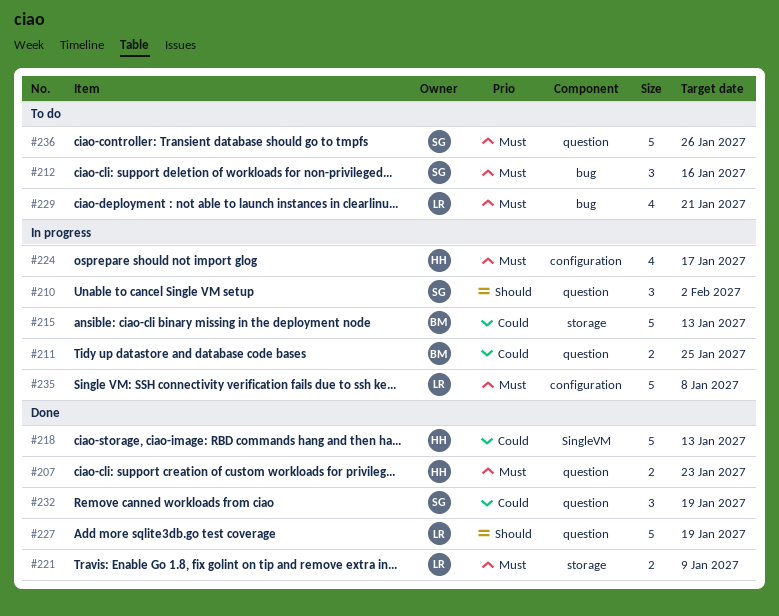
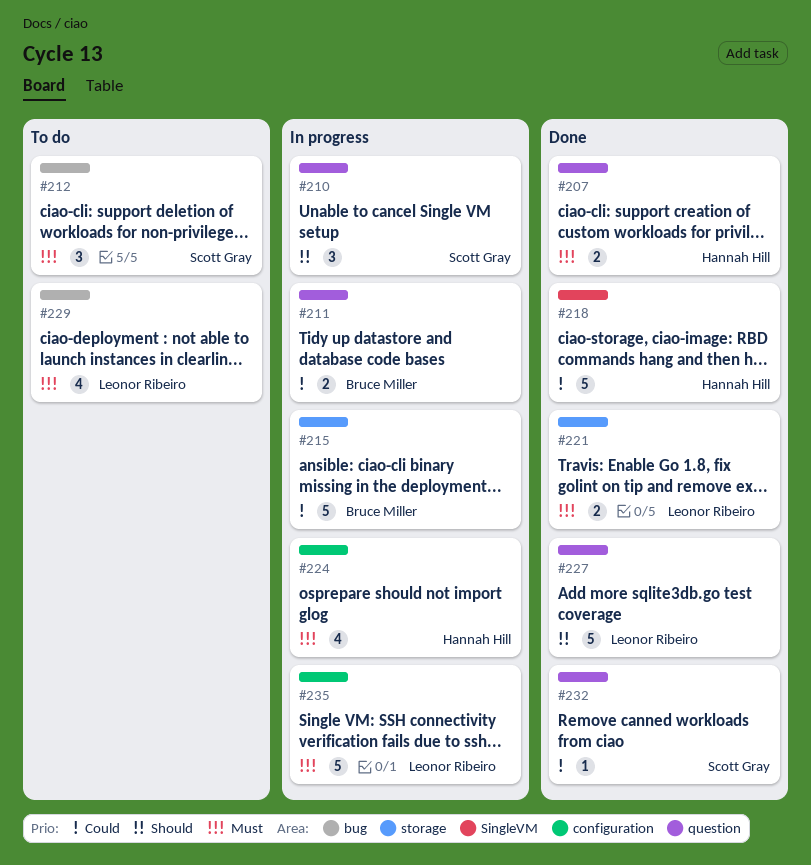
#232, estimate: 3 -> 1
#236: present -> none

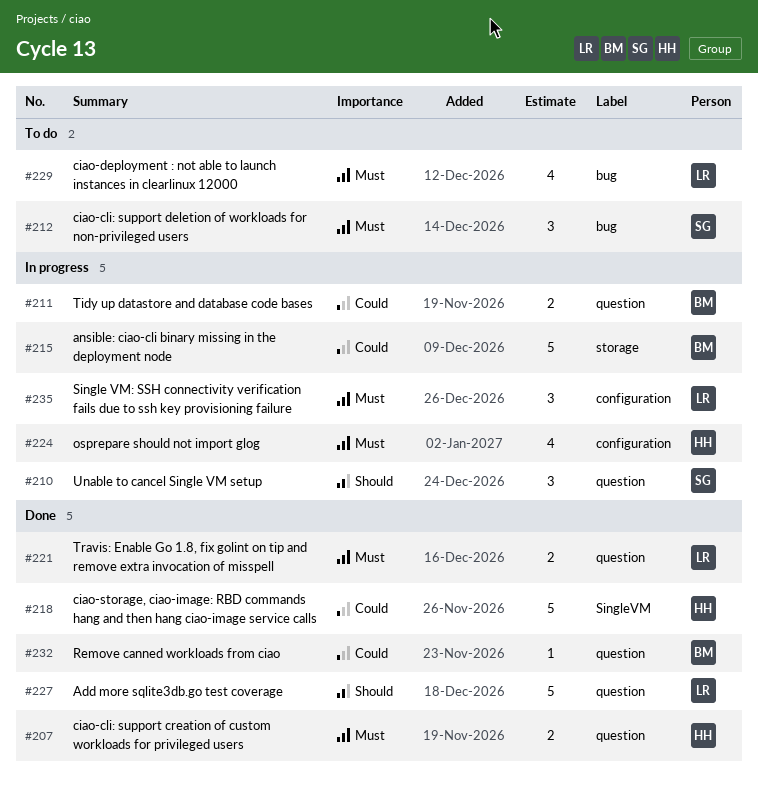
#221, label: storage -> question
#232, owner: Scott Gray -> Bruce Miller
#235, estimate: 5 -> 3

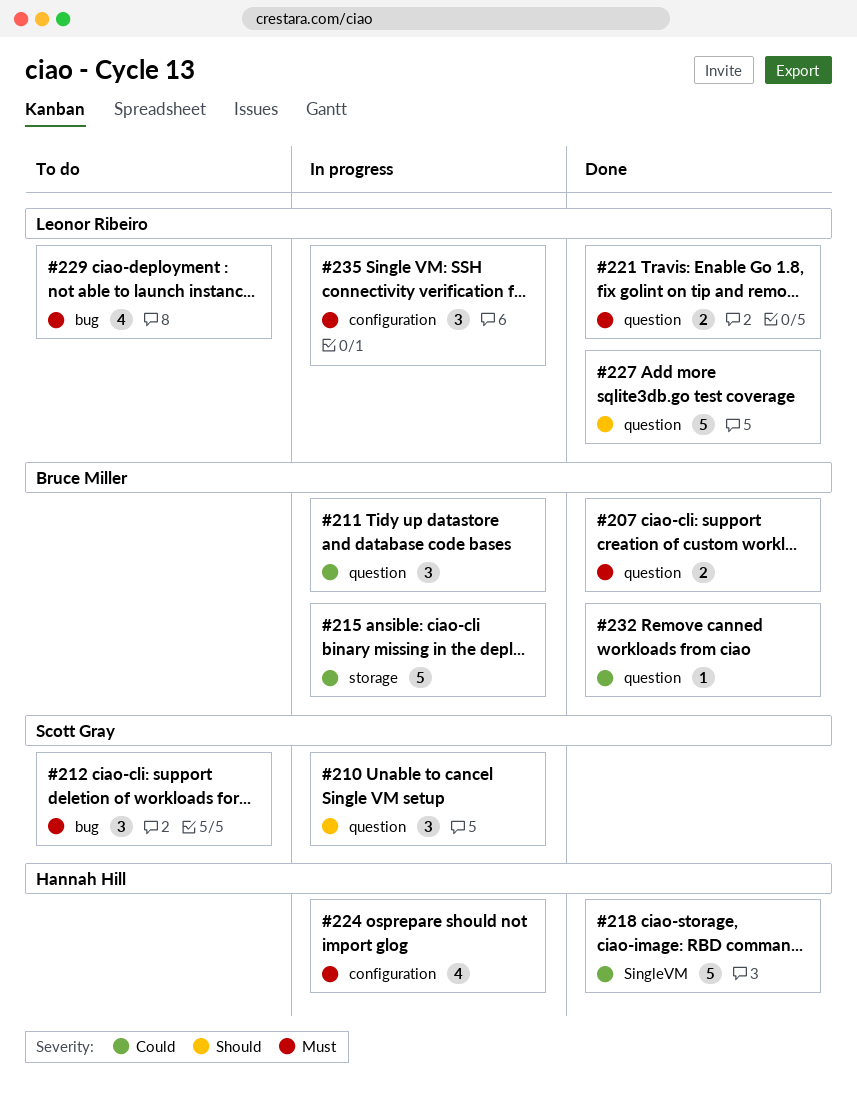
#207, owner: Hannah Hill -> Bruce Miller
#211, estimate: 2 -> 3

